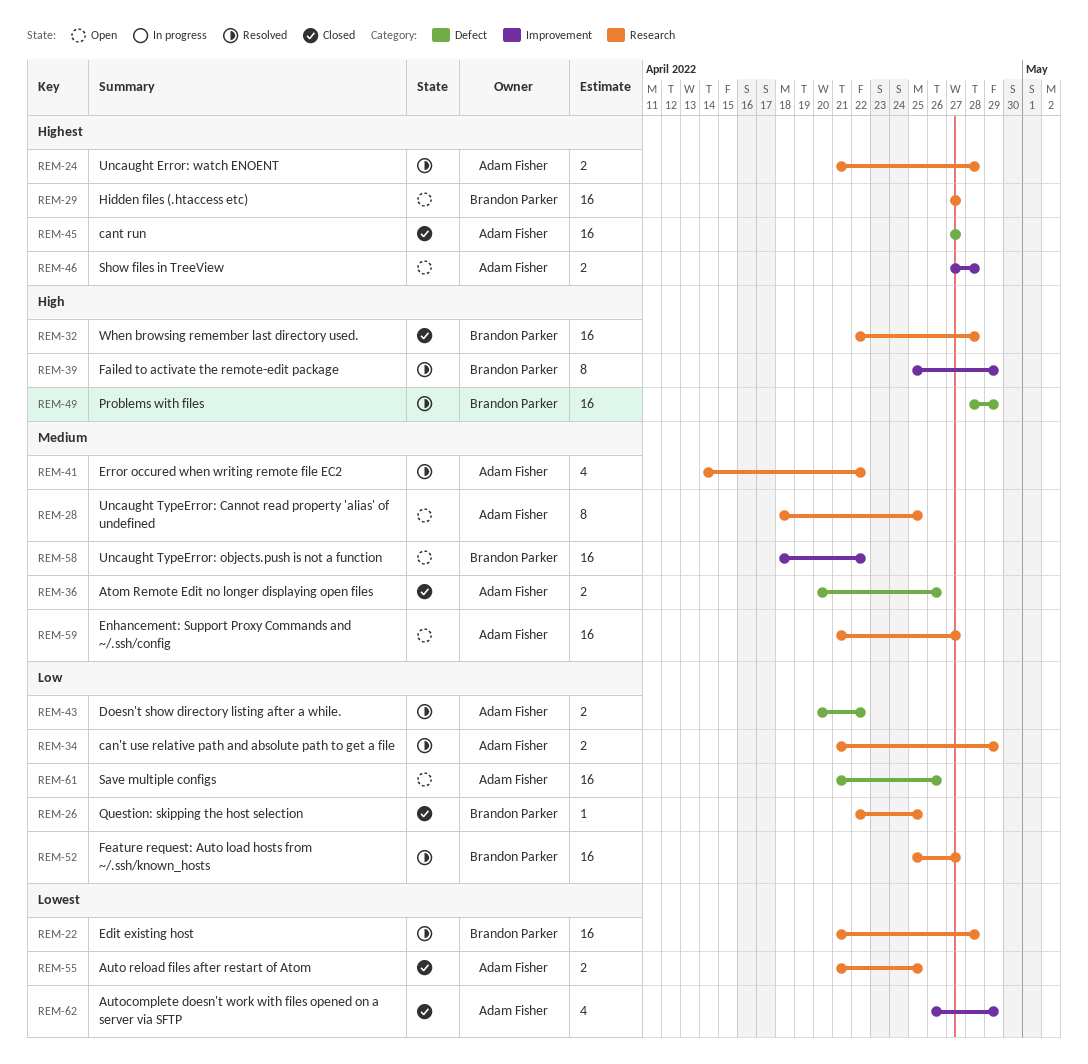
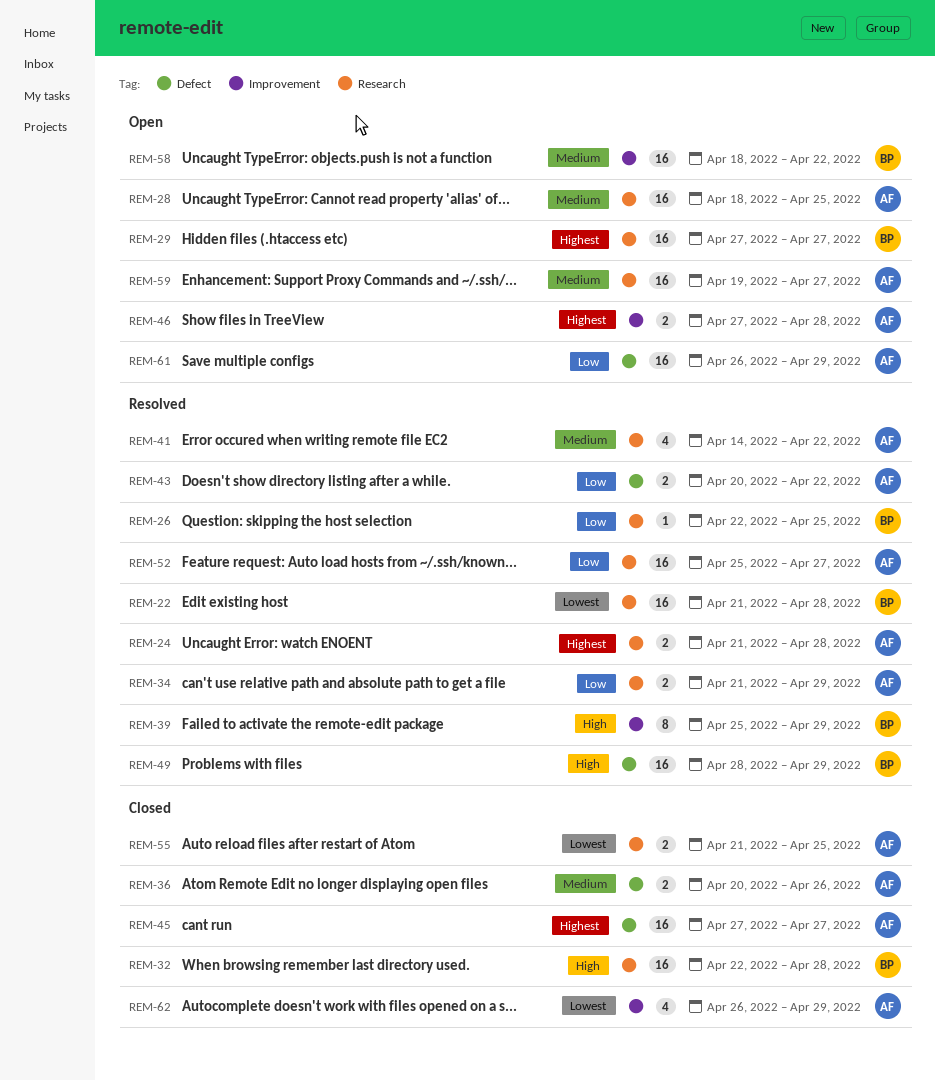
REM-26, status: Closed -> Resolved
REM-28, estimate: 8 -> 16
REM-52, owner: Brandon Parker -> Adam Fisher
REM-59, start: Apr 21 -> Apr 19
REM-61, start: Apr 21 -> Apr 26
REM-61, due: Apr 26 -> Apr 29

